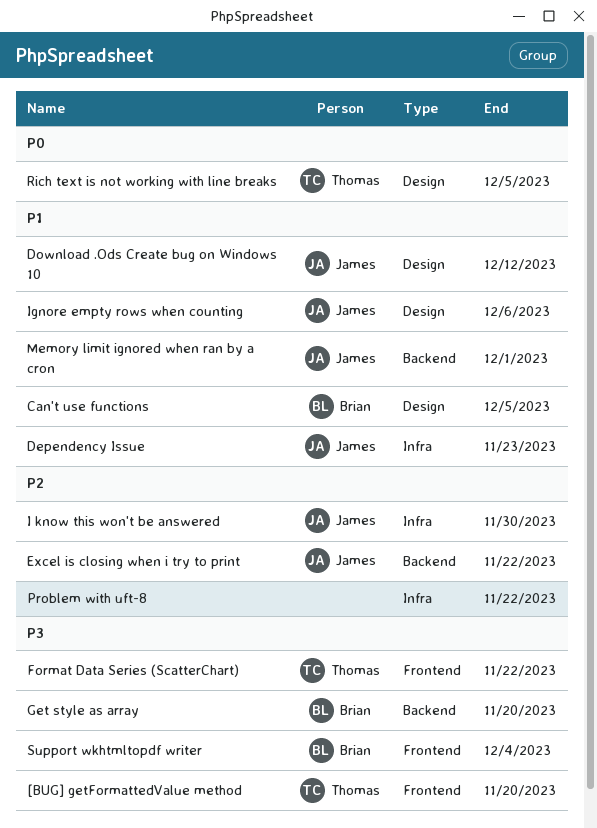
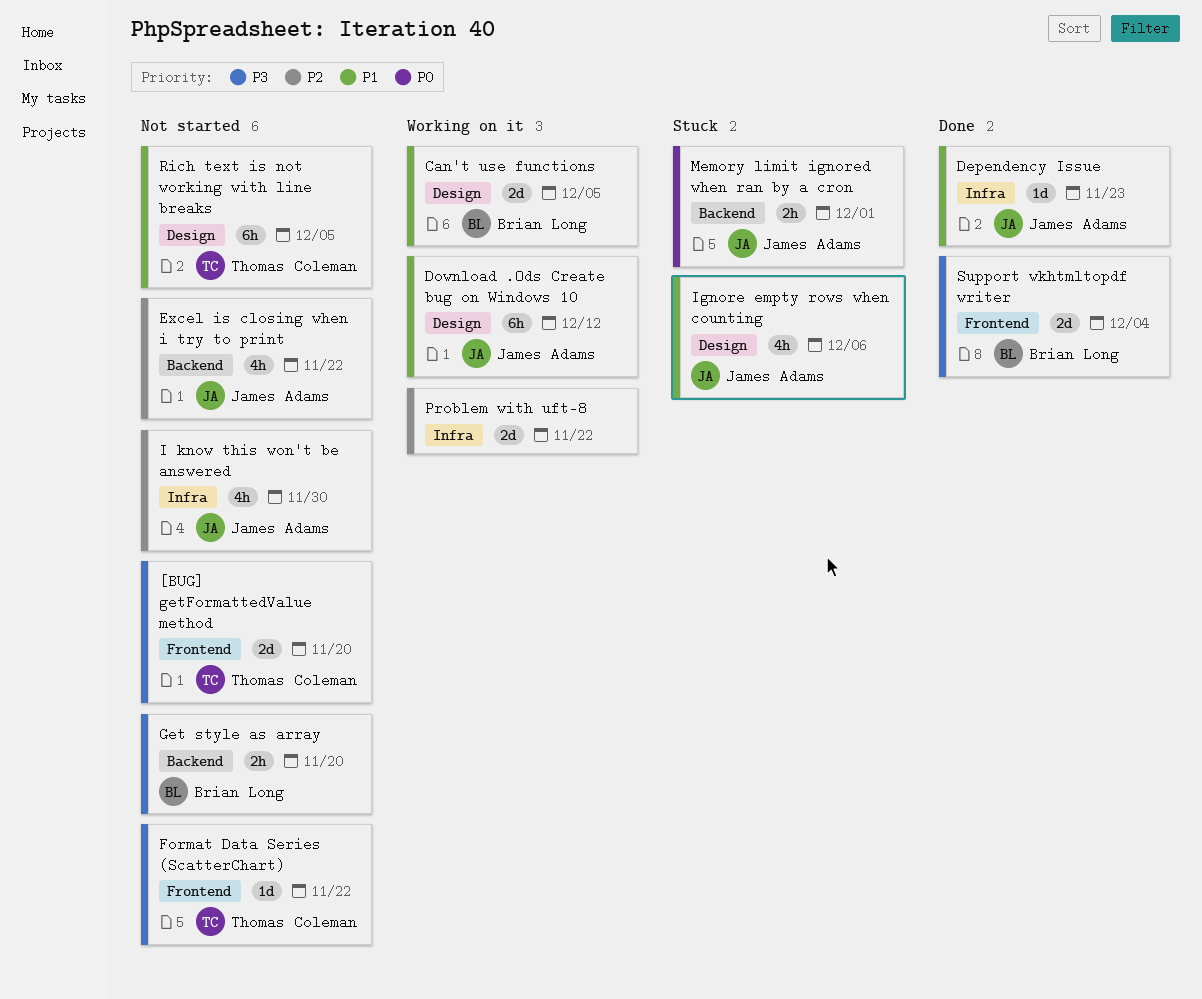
Memory limit ignored when ran by a cron, priority: P1 -> P0
Rich text is not working with line breaks, priority: P0 -> P1

